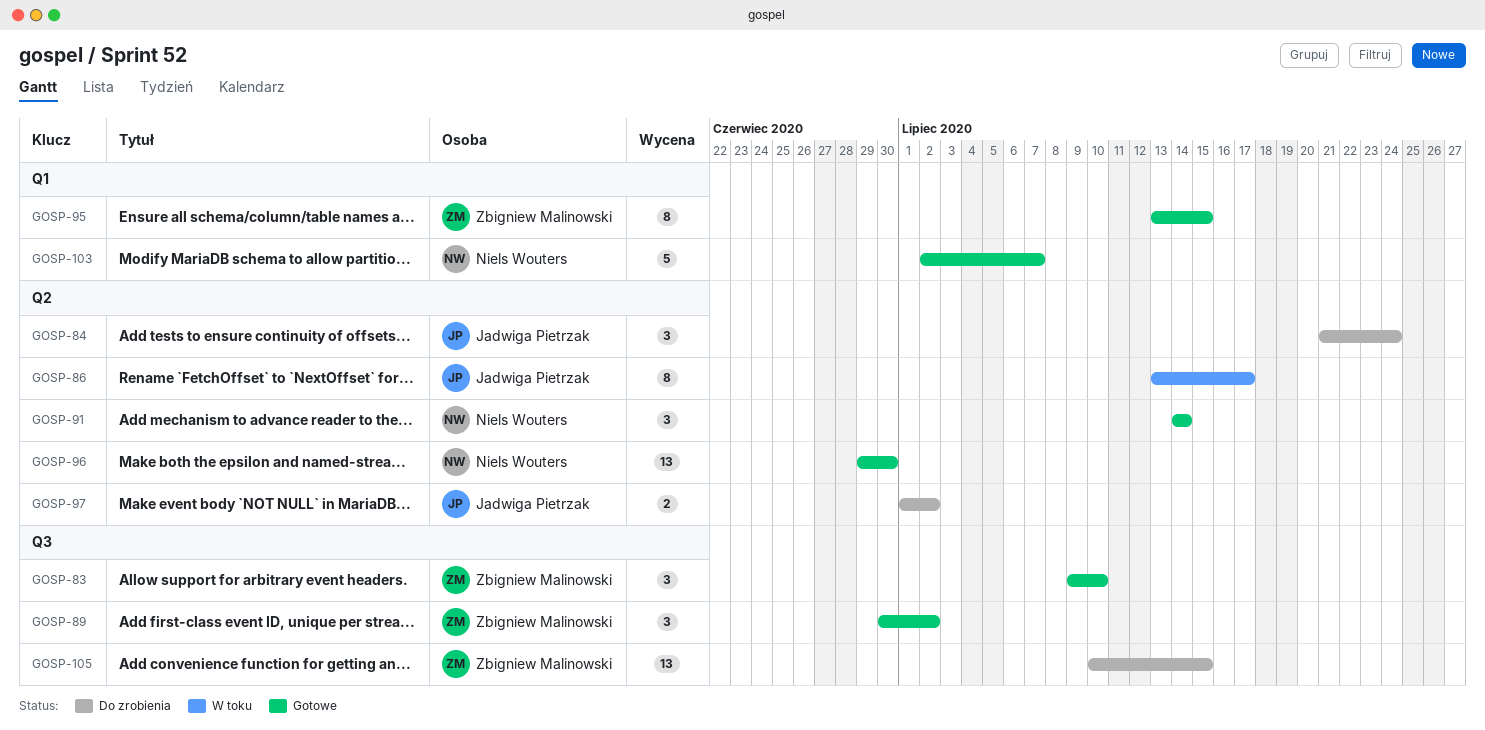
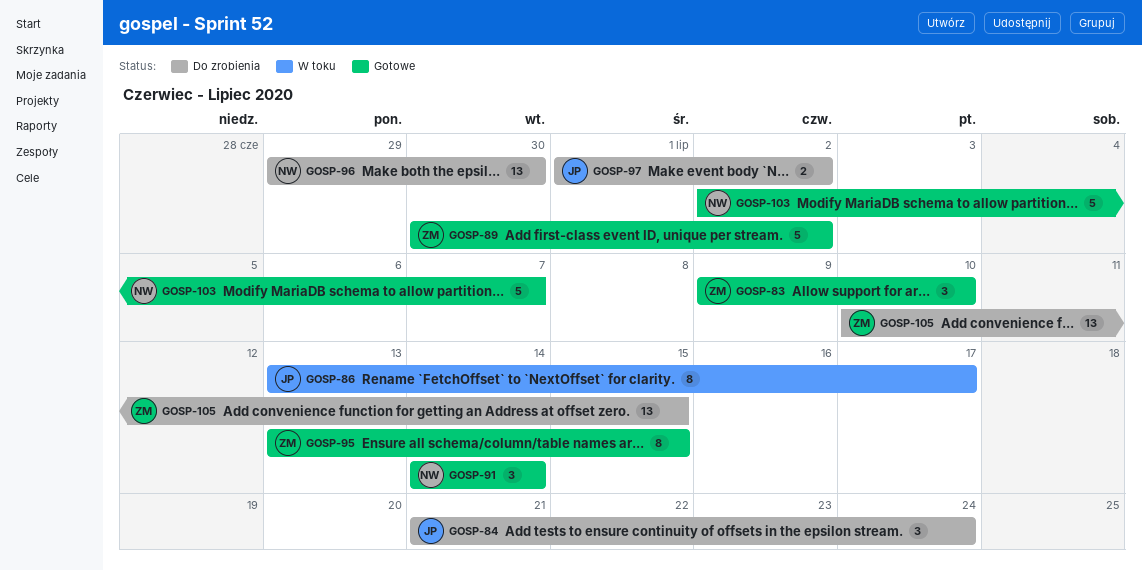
GOSP-89, estimate: 3 -> 5
GOSP-96, status: Gotowe -> Do zrobienia

